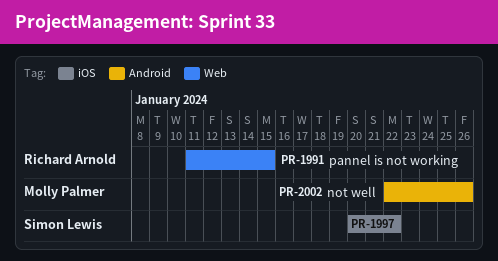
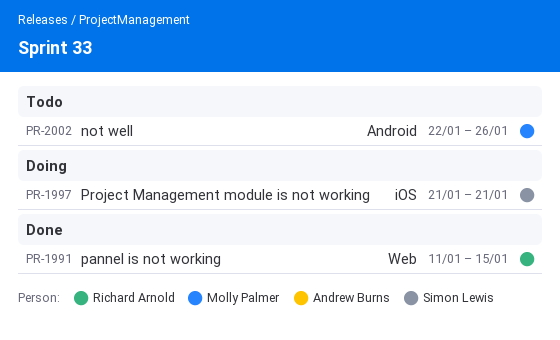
PR-1997, start: Jan 20 -> Jan 21
PR-1997, due: Jan 22 -> Jan 21

